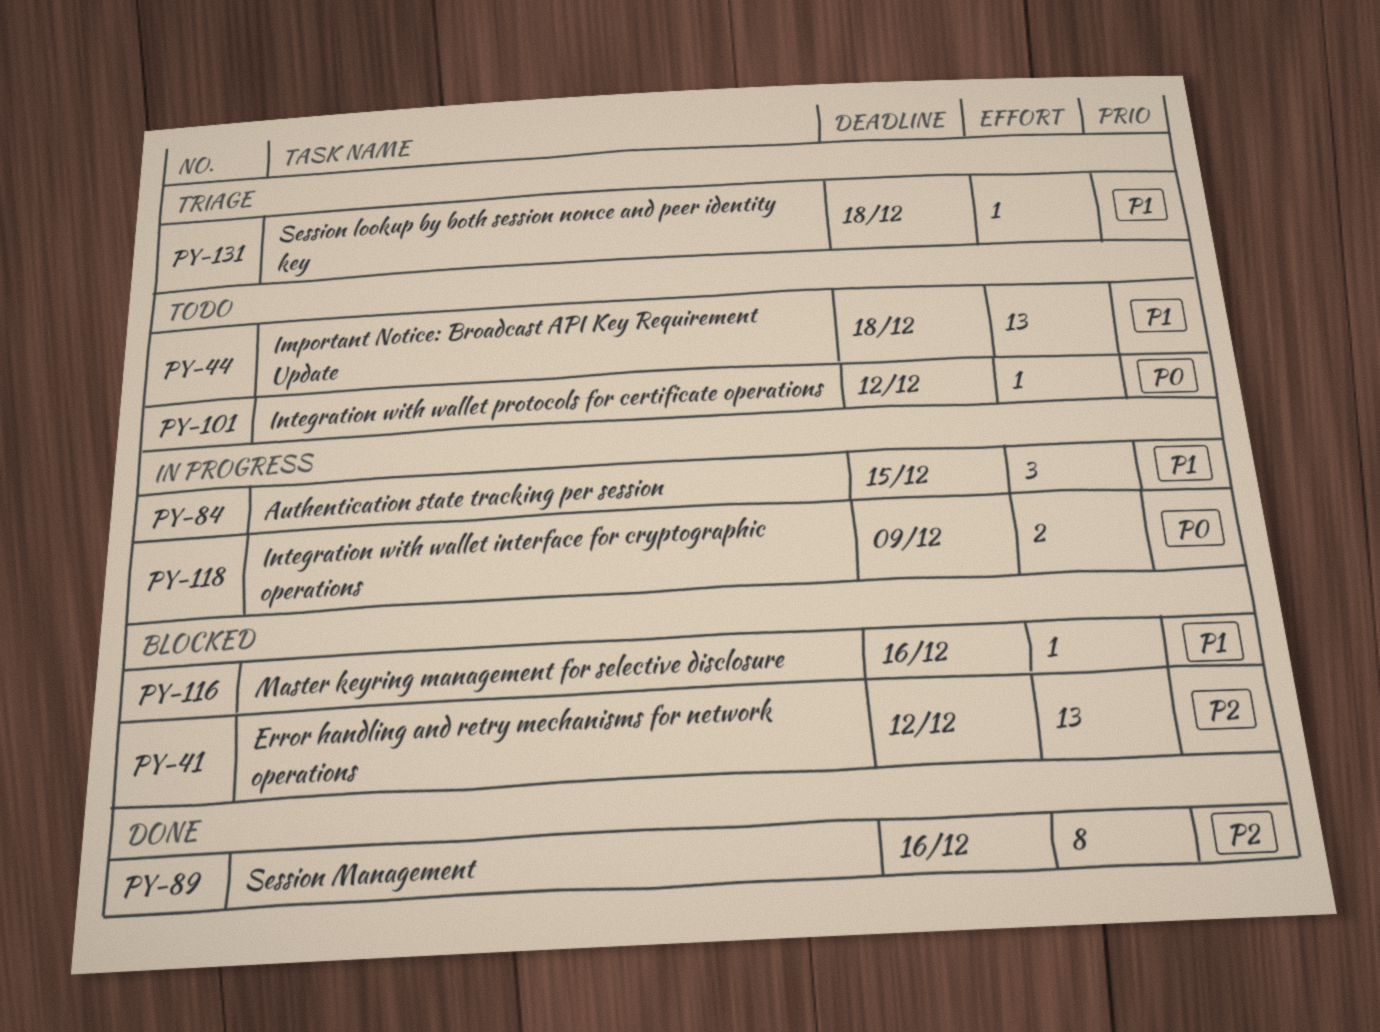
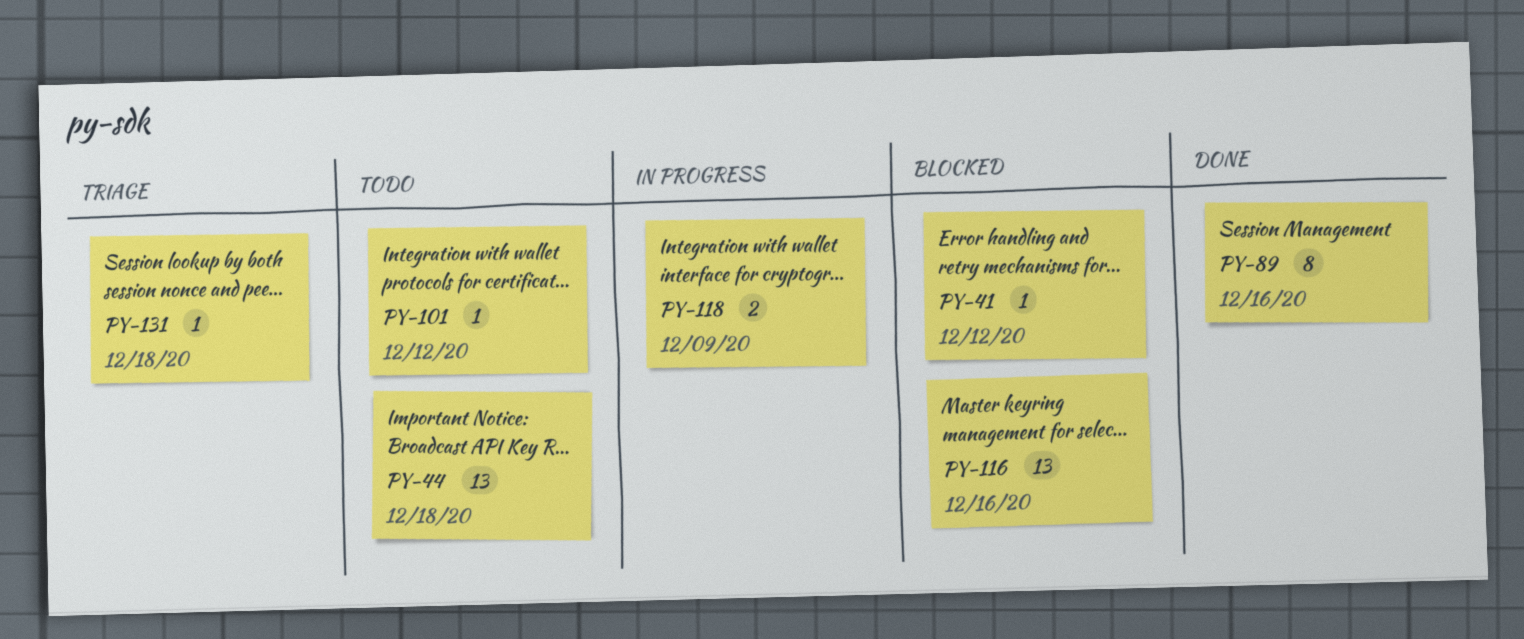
PY-41, estimate: 13 -> 1
PY-84: present -> none
PY-116, estimate: 1 -> 13

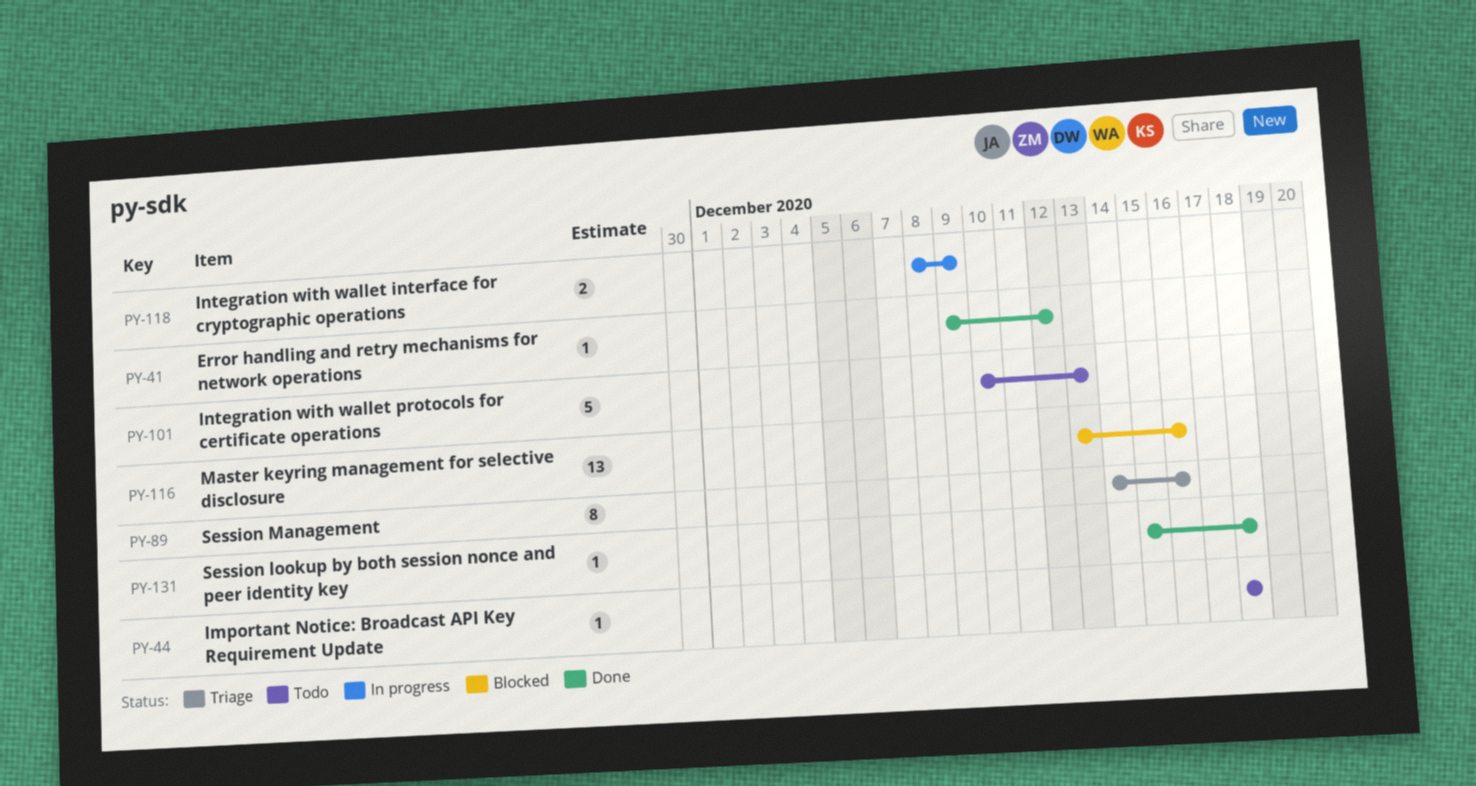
PY-41, status: Blocked -> Done
PY-44, estimate: 13 -> 1
PY-89, status: Done -> Triage
PY-101, estimate: 1 -> 5
PY-101, due: Dec 12 -> Dec 13
PY-131, status: Triage -> Done

